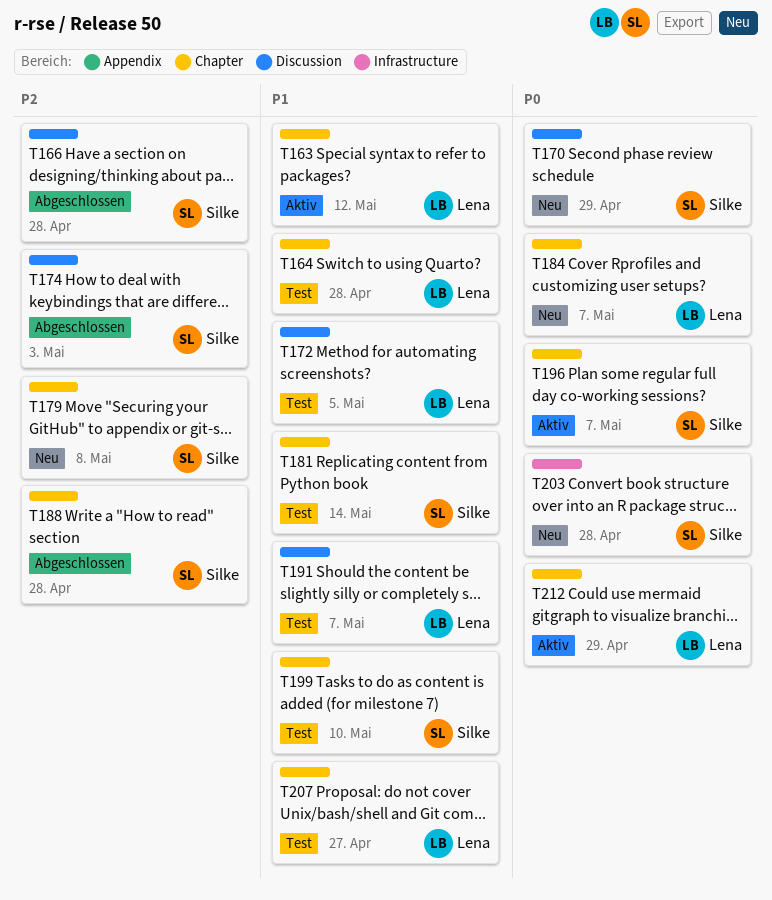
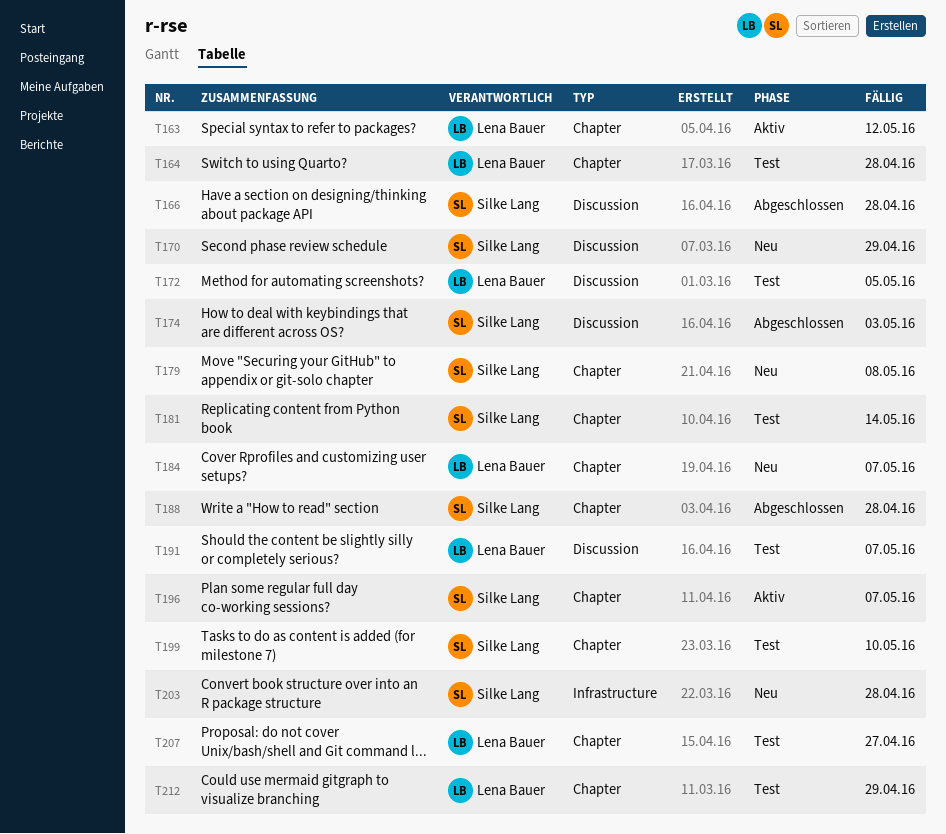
T212, status: Aktiv -> Test

